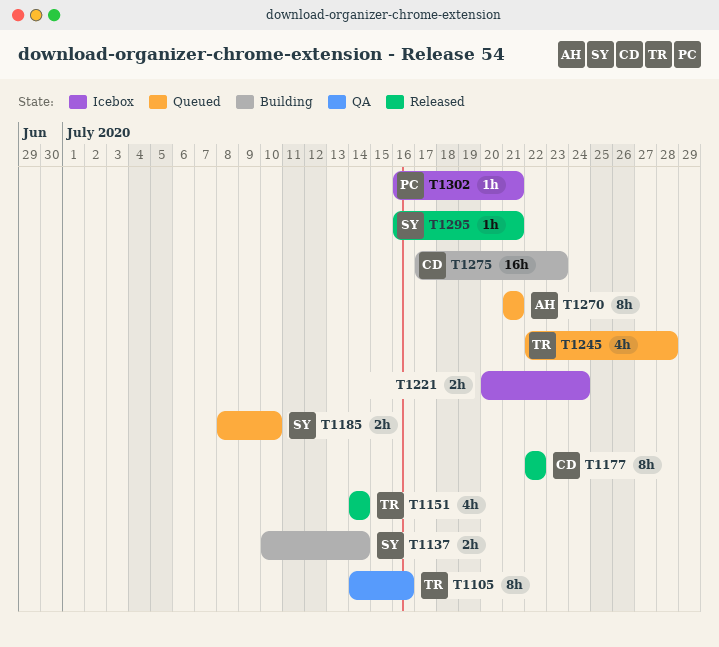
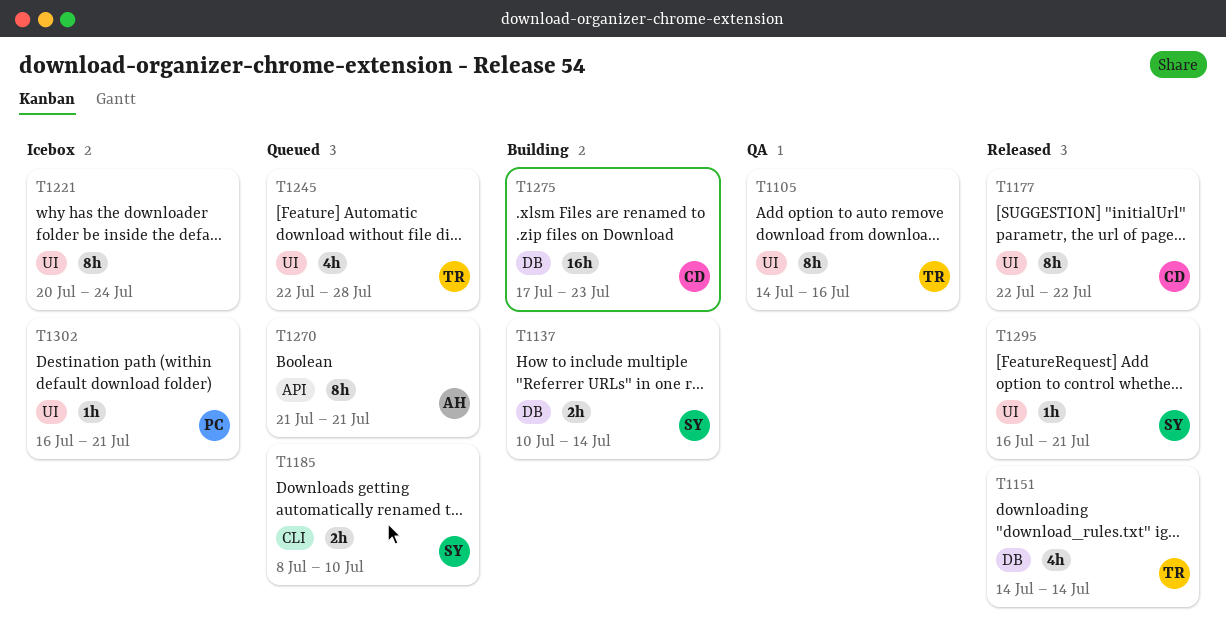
T1221, estimate: 2h -> 8h

